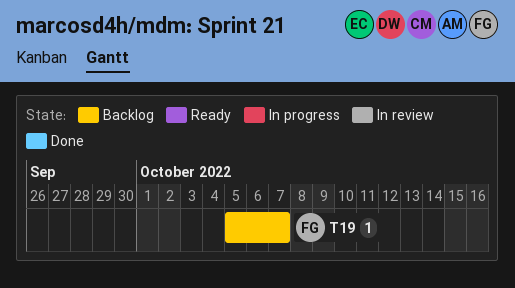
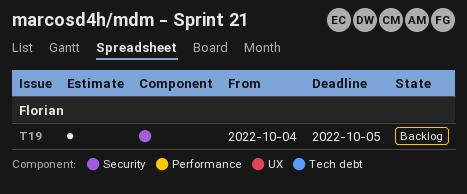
T19, start: Oct 5 -> Oct 4
T19, due: Oct 7 -> Oct 5

